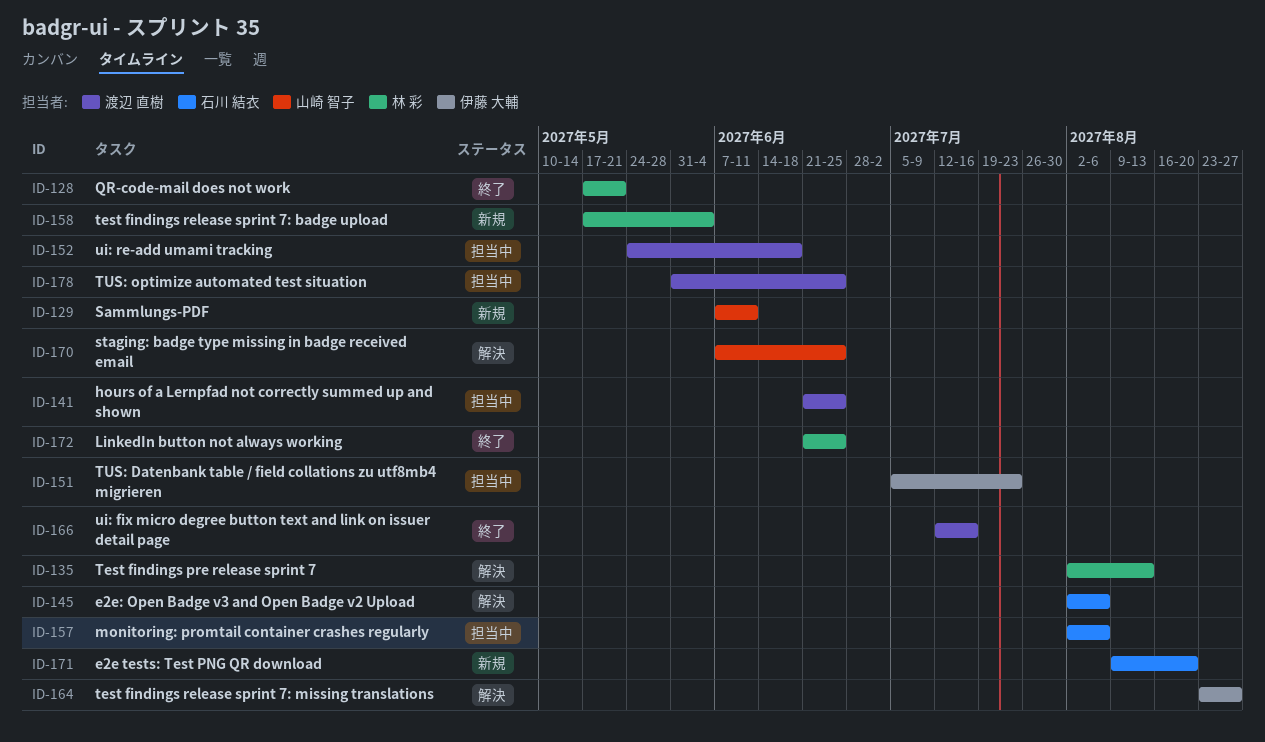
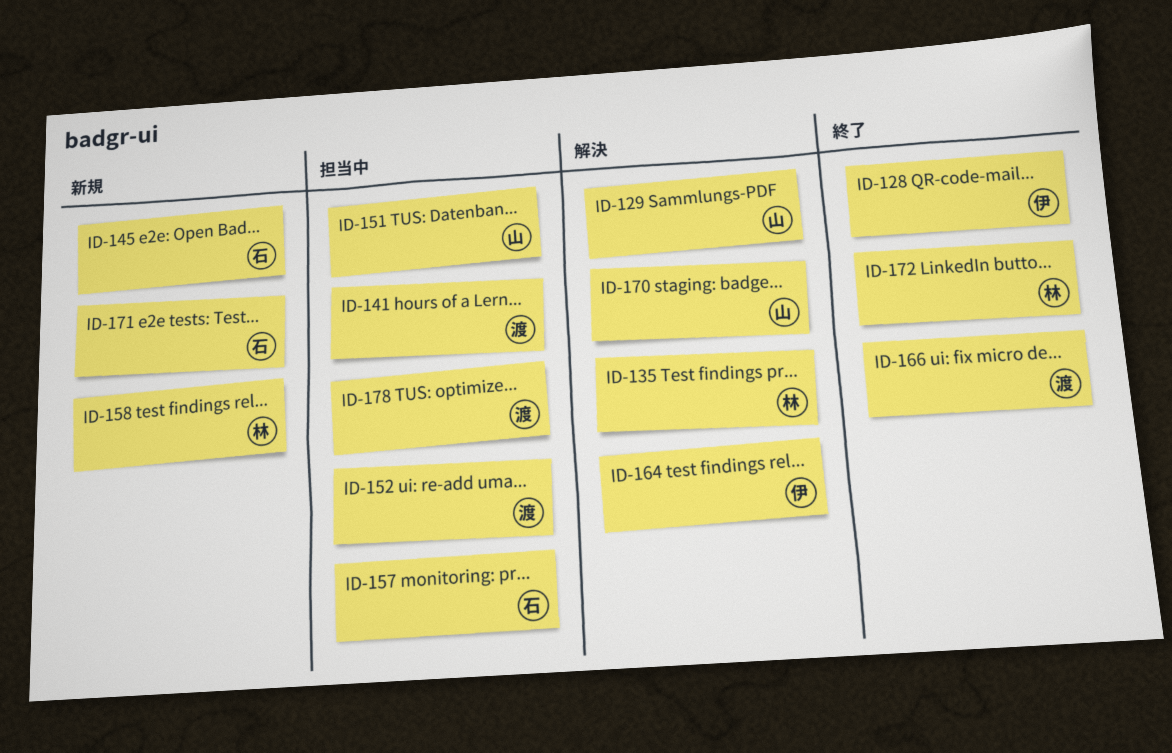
ID-128, owner: 林 彩 -> 伊藤 大輔
ID-129, status: 新規 -> 解決
ID-145, status: 解決 -> 新規
ID-151, owner: 伊藤 大輔 -> 山崎 智子

